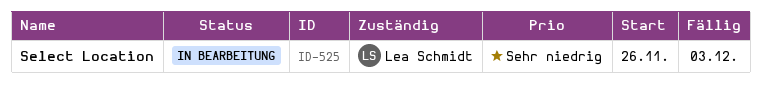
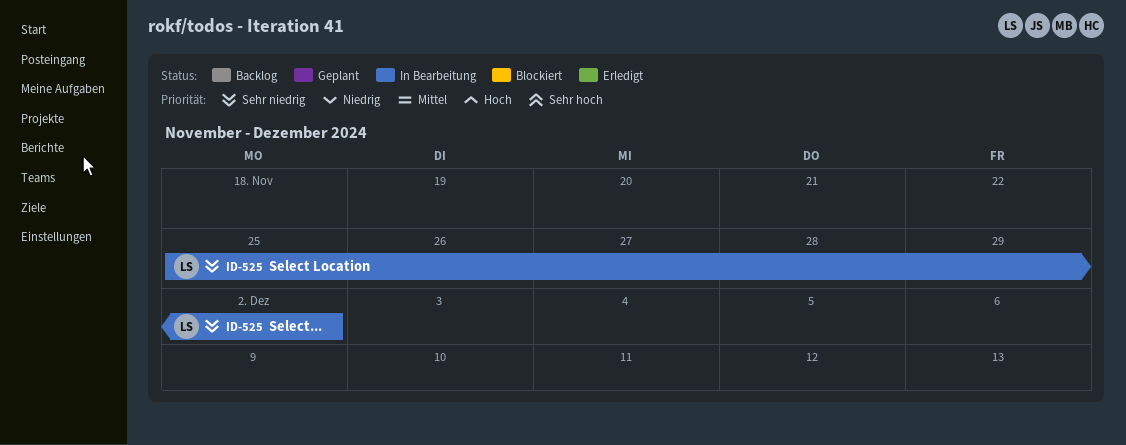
ID-525, start: Nov 26 -> Nov 25
ID-525, due: Dec 3 -> Dec 2

